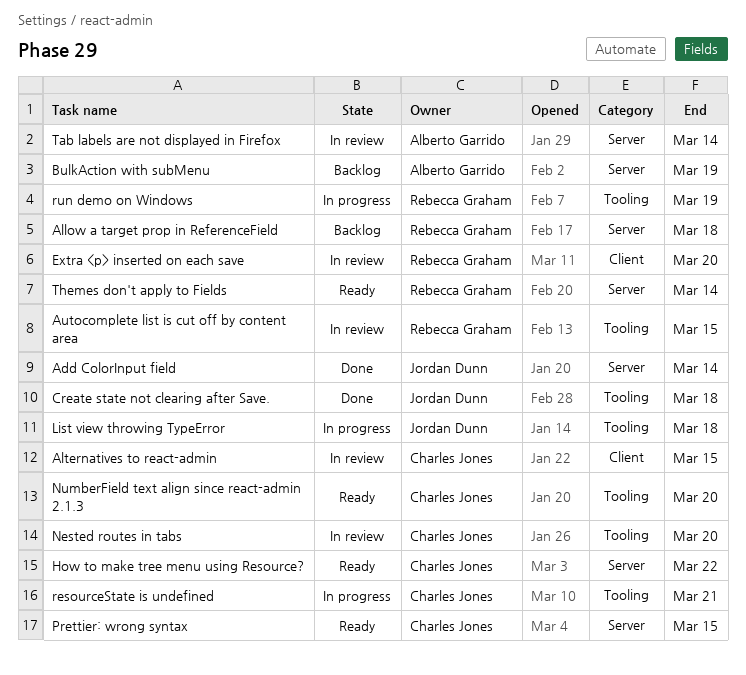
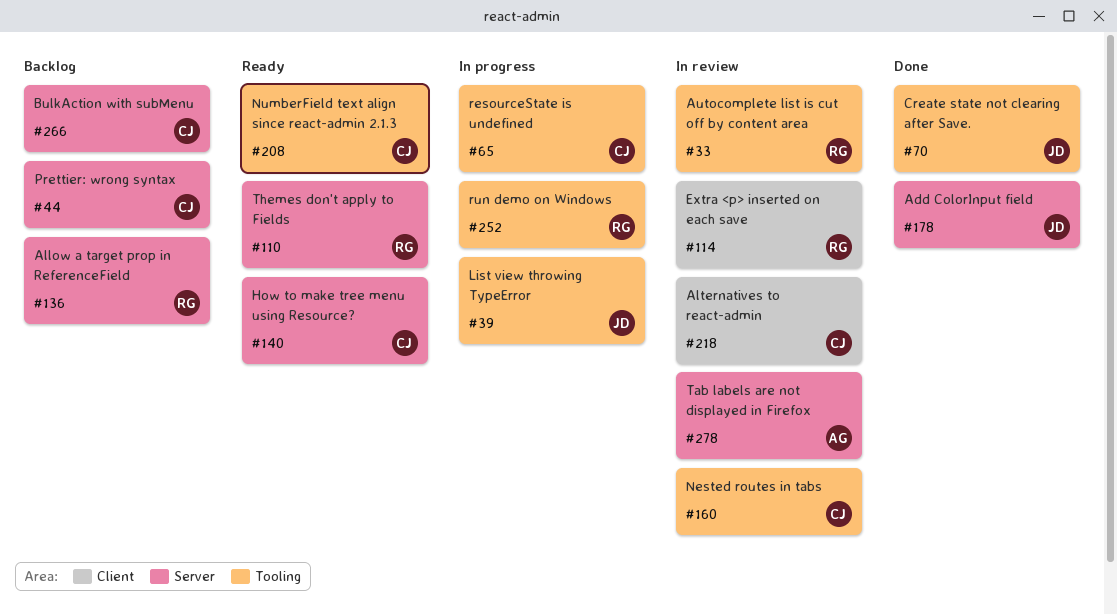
BulkAction with subMenu, owner: Alberto Garrido -> Charles Jones
Prettier: wrong syntax, status: Ready -> Backlog

